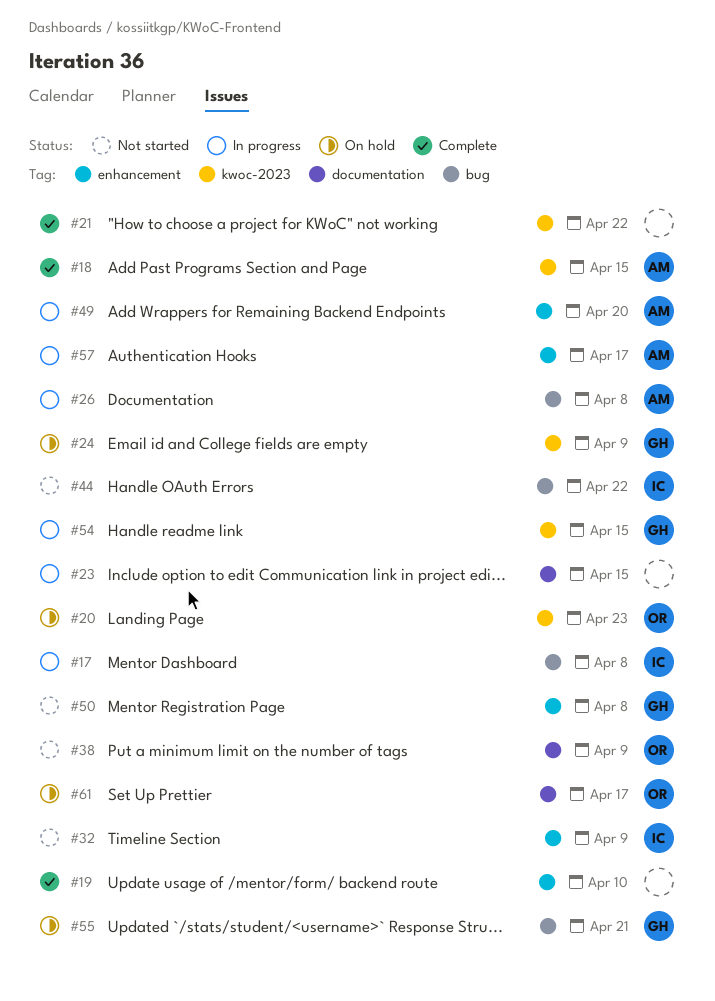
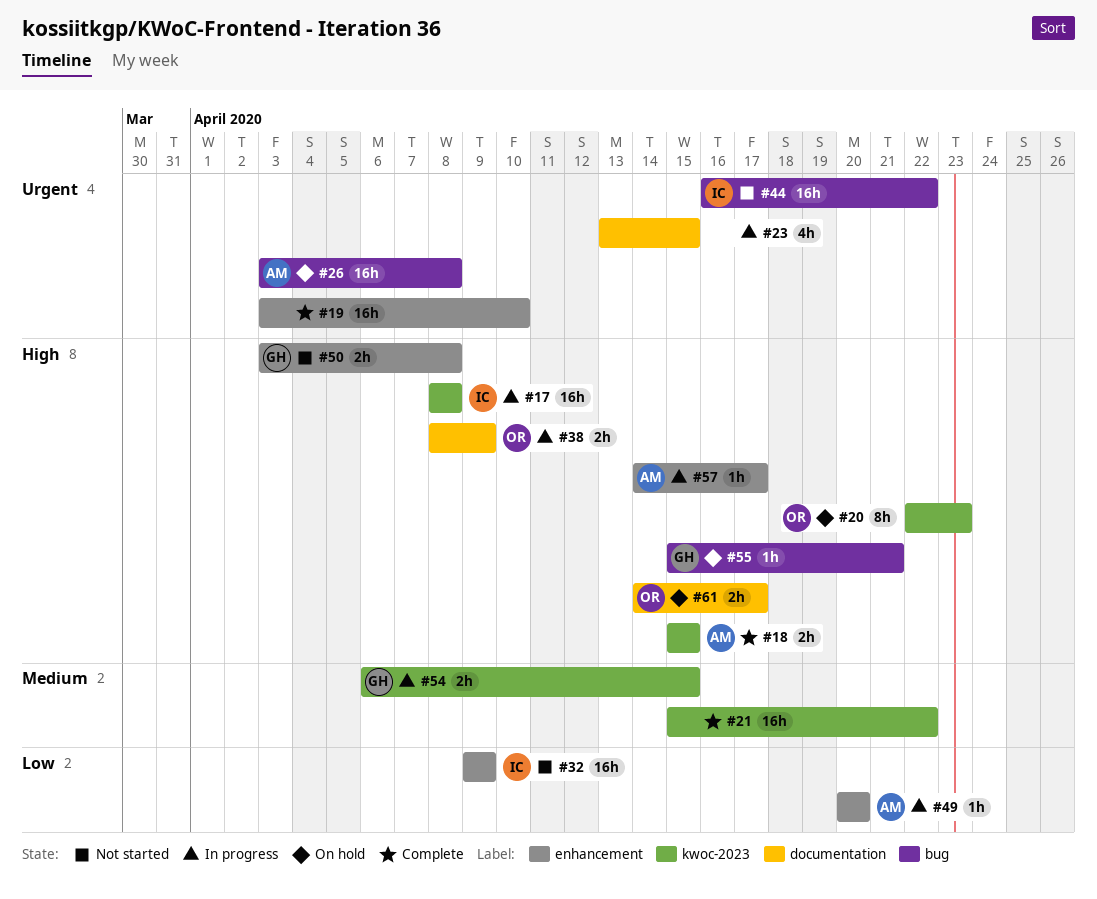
#17, label: bug -> kwoc-2023
#24: present -> none
#26, status: In progress -> On hold
#38, status: Not started -> In progress

